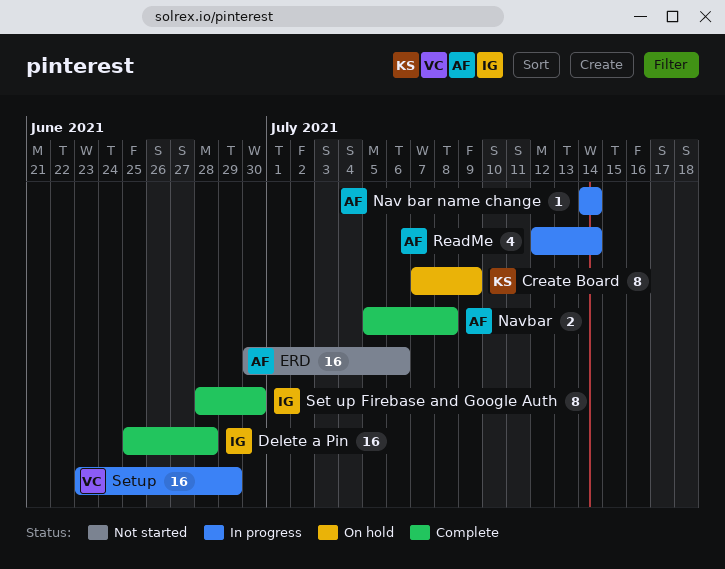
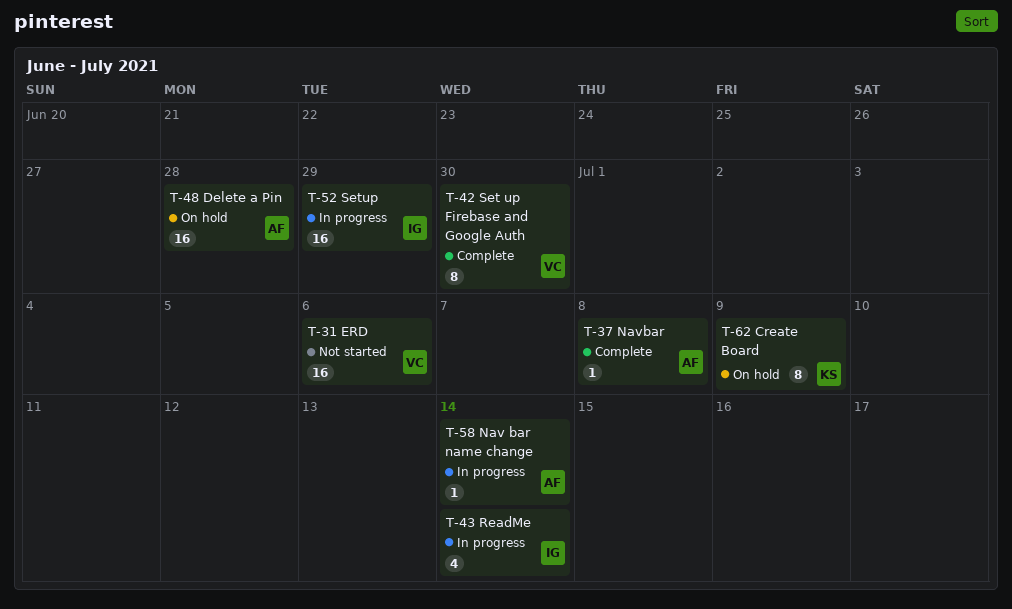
Delete a Pin, status: Complete -> On hold
Delete a Pin, owner: IG -> AF
ERD, owner: AF -> VC
Navbar, estimate: 2 -> 1
ReadMe, owner: AF -> IG
Set up Firebase and Google Auth, owner: IG -> VC
Setup, owner: VC -> IG

